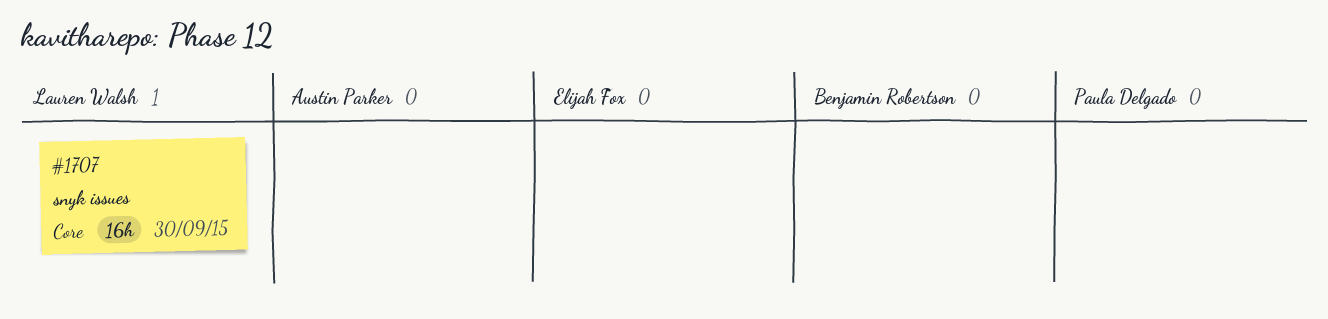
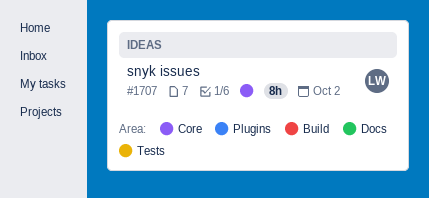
#1707, estimate: 16h -> 8h
#1707, due: Sep 30 -> Oct 2

